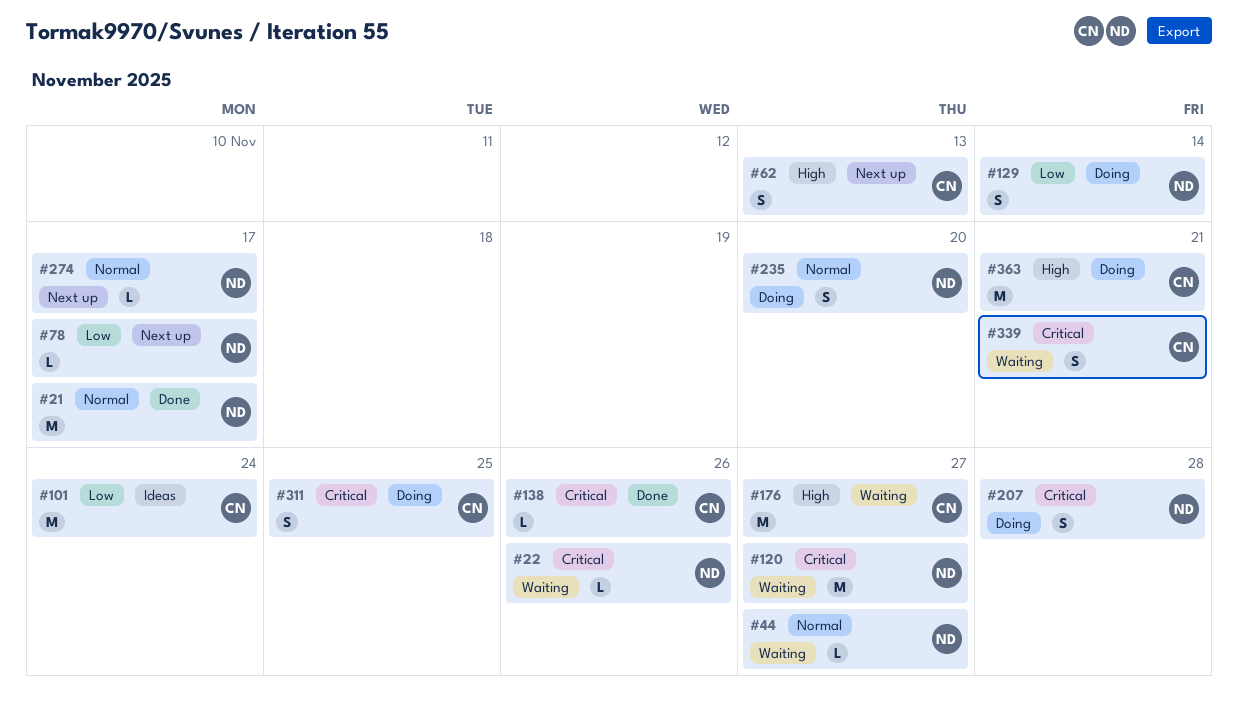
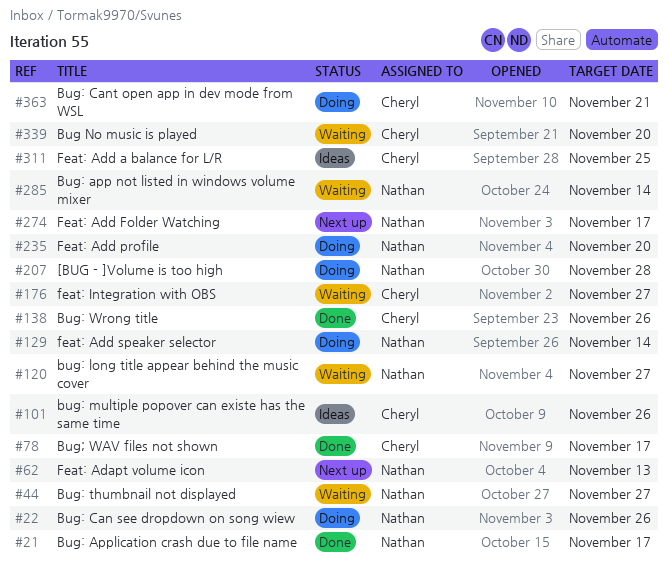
#22, status: Waiting -> Doing
#62, owner: Cheryl -> Nathan
#78, status: Next up -> Done
#78, owner: Nathan -> Cheryl
#101, due: Nov 24 -> Nov 26
#285: none -> present
#311, status: Doing -> Ideas
#339, due: Nov 21 -> Nov 20

